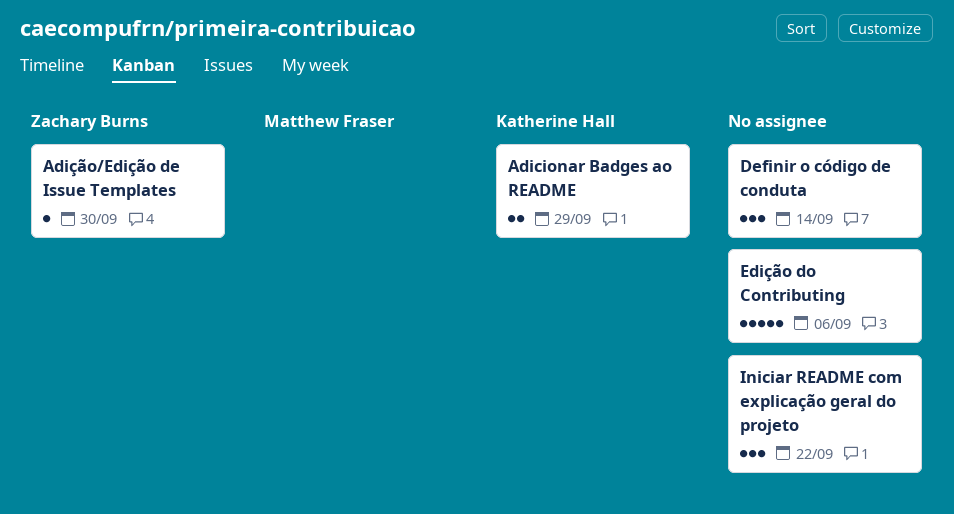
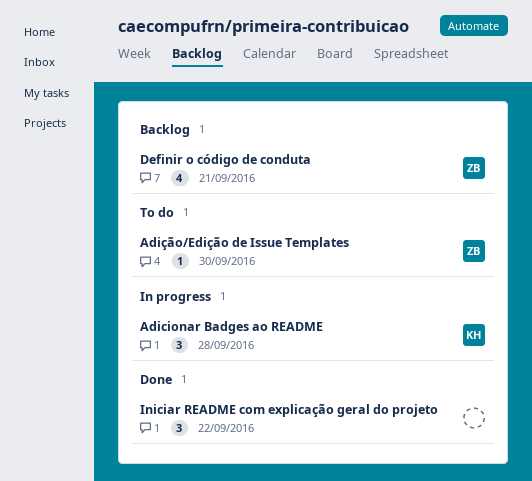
Adicionar Badges ao README, estimate: 2 -> 3
Adicionar Badges ao README, due: Sep 29 -> Sep 28
Definir o código de conduta, owner: none -> Zachary Burns
Definir o código de conduta, estimate: 3 -> 4
Definir o código de conduta, due: Sep 14 -> Sep 21
Edição do Contributing: present -> none

